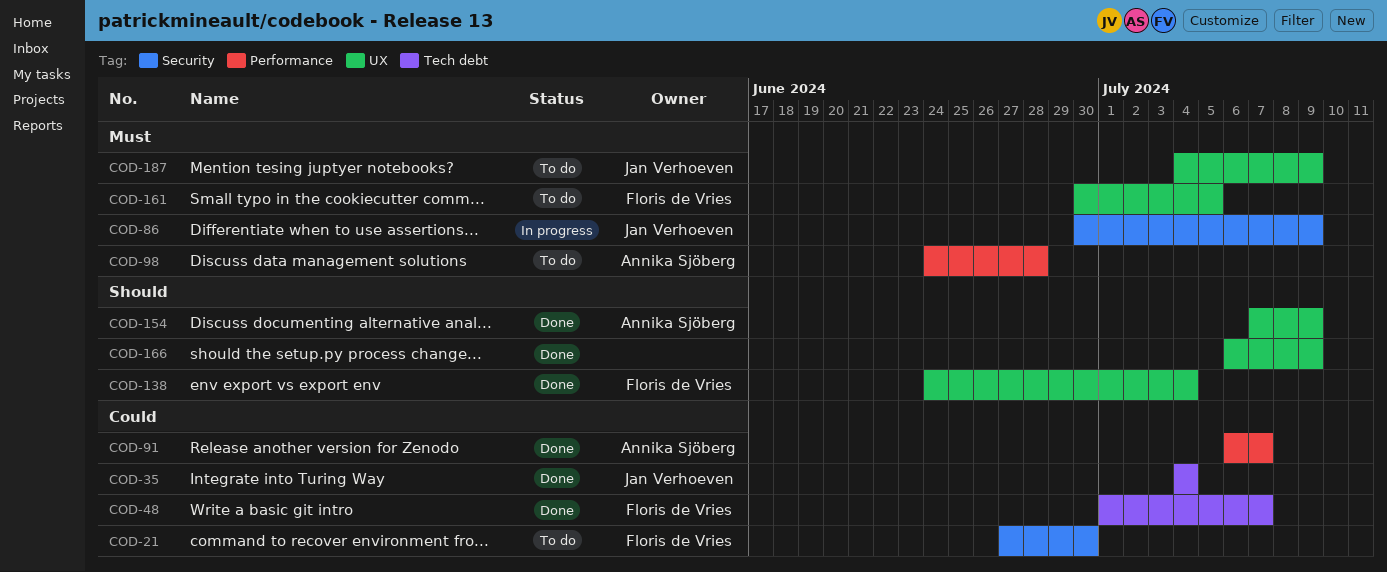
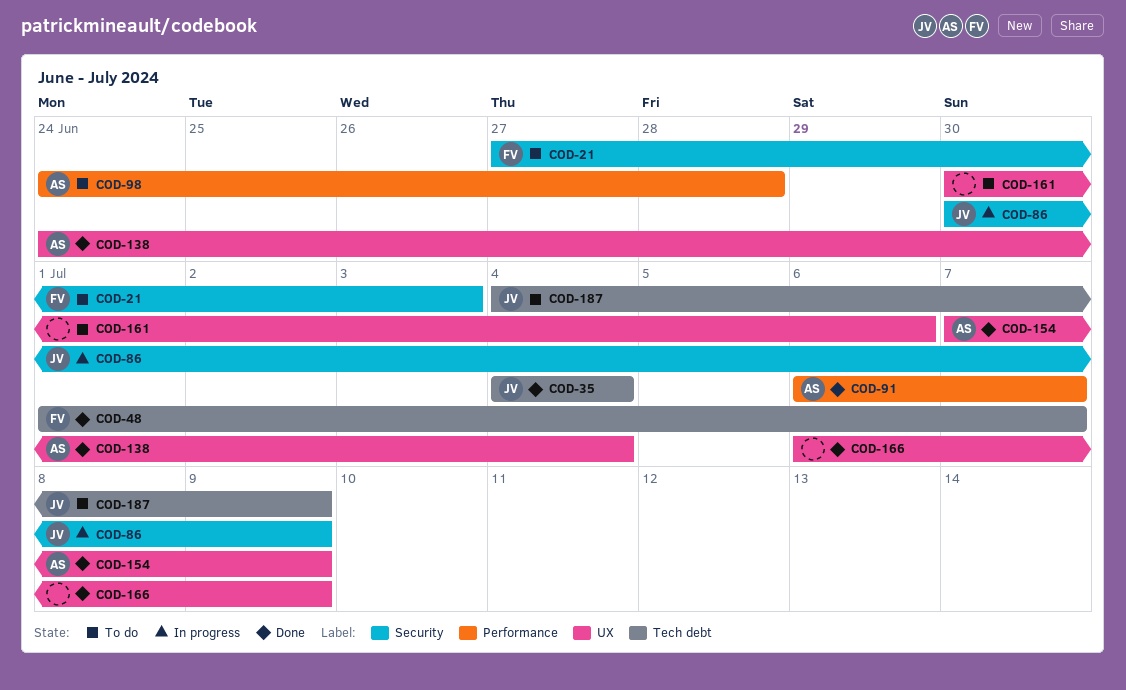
COD-21, due: Jun 30 -> Jul 3
COD-138, owner: Floris de Vries -> Annika Sjöberg
COD-161, owner: Floris de Vries -> none
COD-161, due: Jul 5 -> Jul 6
COD-187, label: UX -> Tech debt

